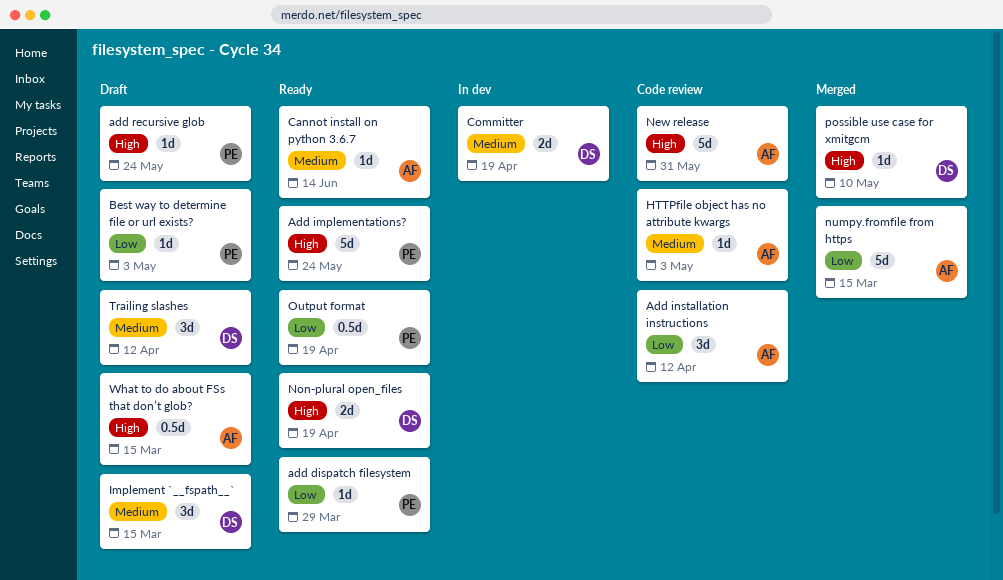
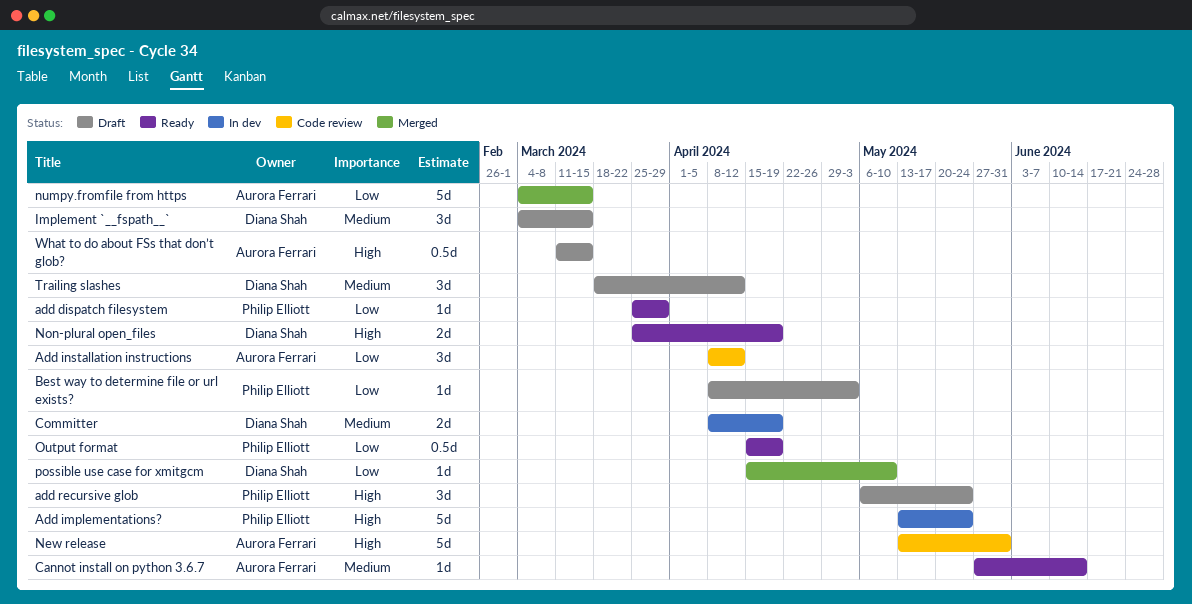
Add implementations?, status: Ready -> In dev
add recursive glob, estimate: 1d -> 3d
HTTPfile object has no attribute kwargs: present -> none
possible use case for xmitgcm, priority: High -> Low

